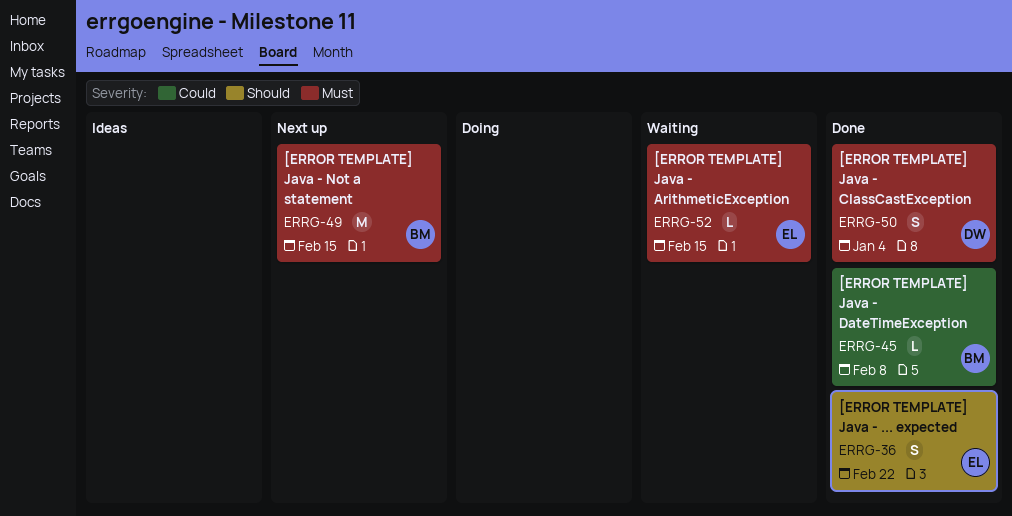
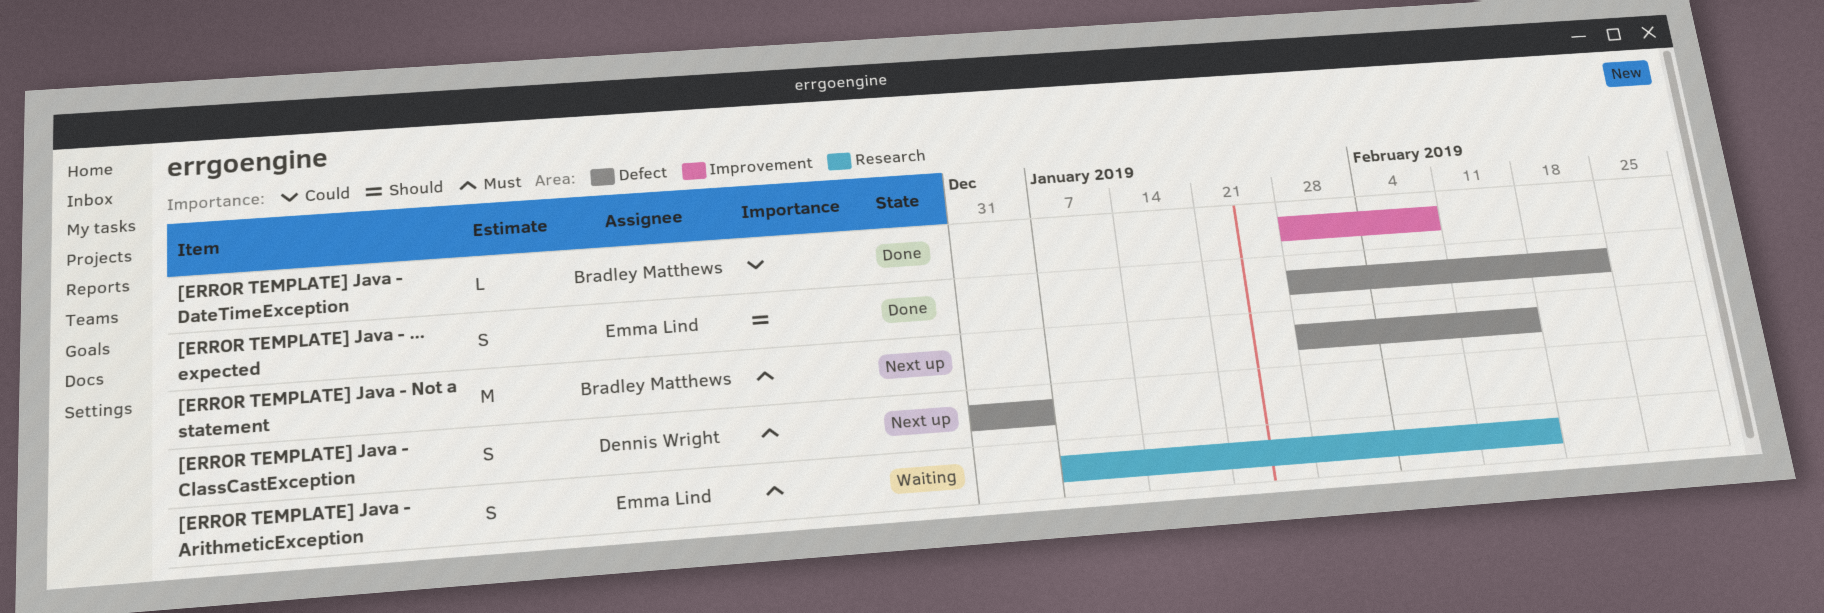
[ERROR TEMPLATE] Java - ArithmeticException, estimate: L -> S
[ERROR TEMPLATE] Java - ClassCastException, status: Done -> Next up

